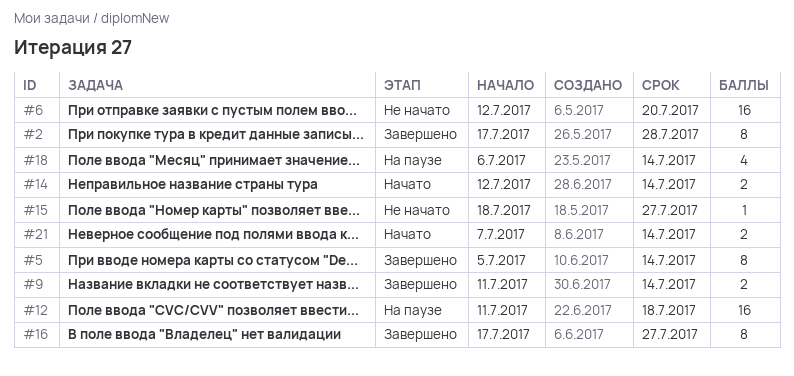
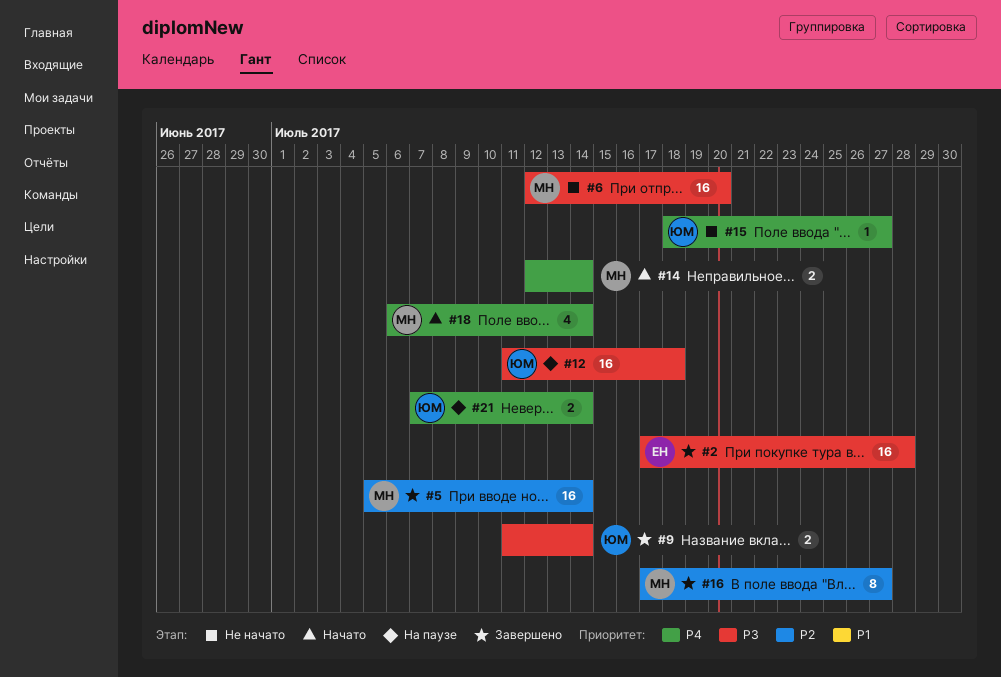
#2, estimate: 8 -> 16
#5, estimate: 8 -> 16
#18, status: На паузе -> Начато
#21, status: Начато -> На паузе

